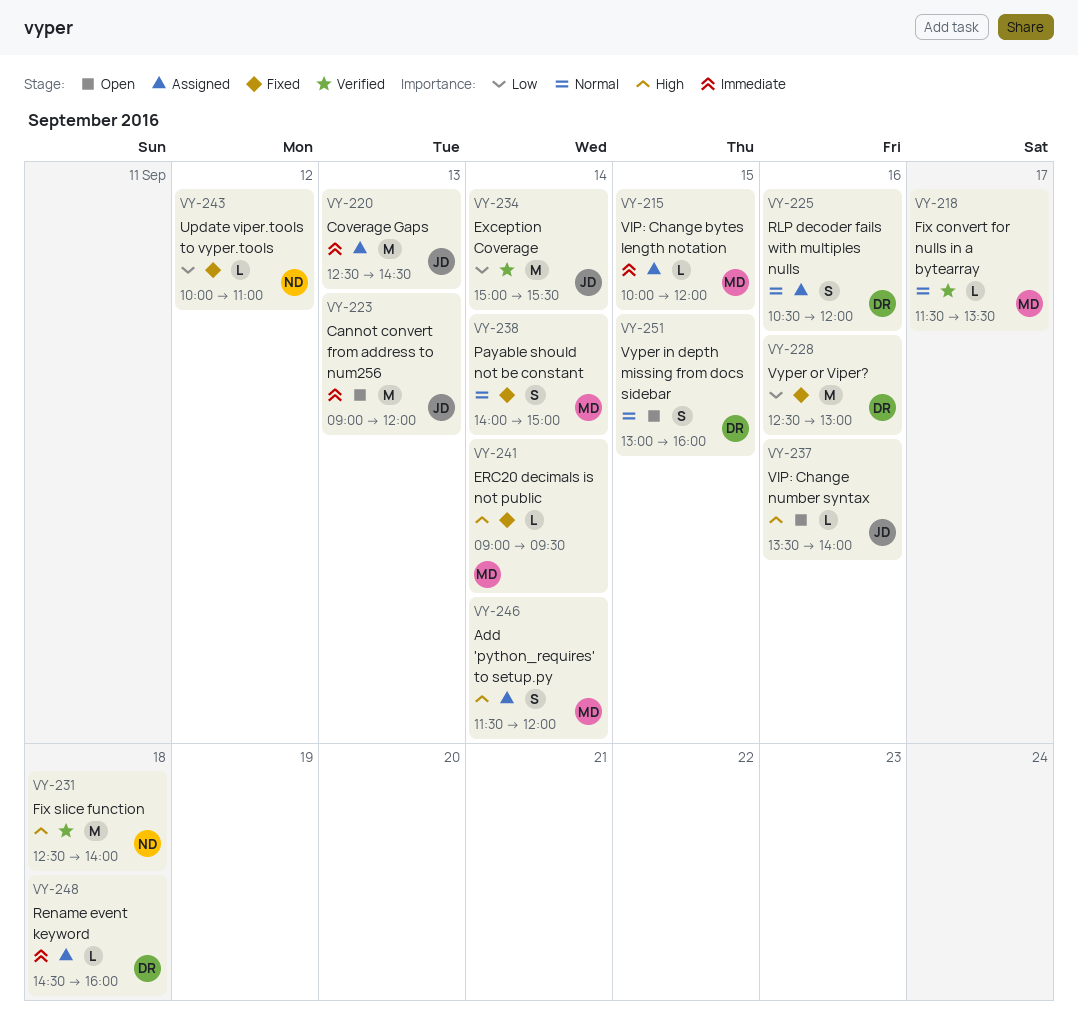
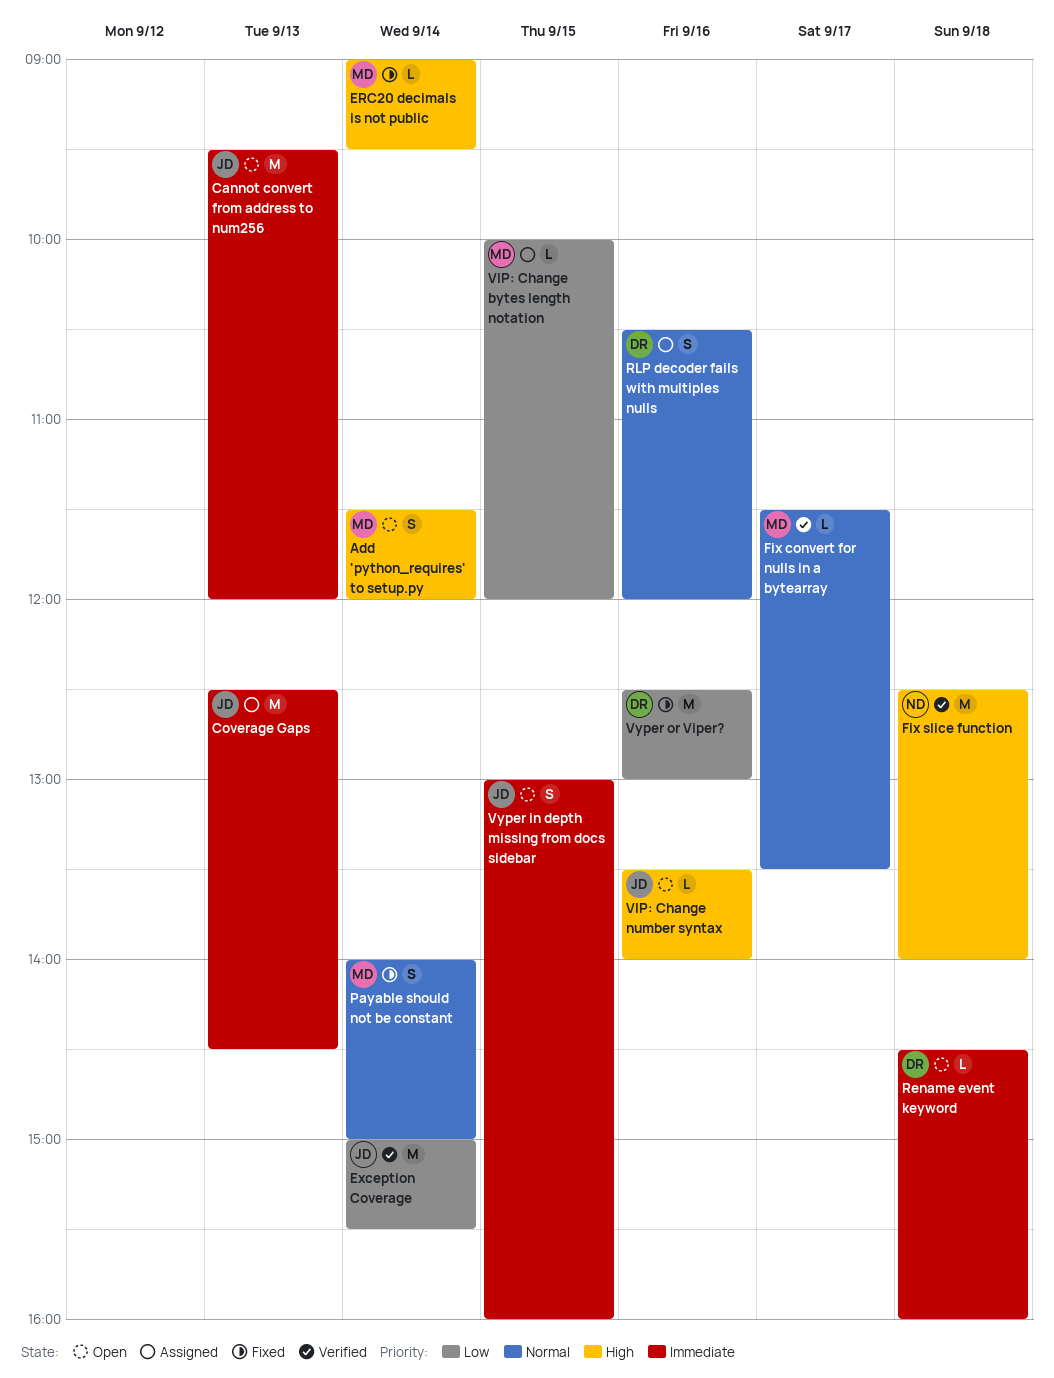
Add 'python_requires' to setup.py, status: Assigned -> Open
Cannot convert from address to num256, begins: 09:00 -> 09:30
Rename event keyword, status: Assigned -> Open
Update viper.tools to vyper.tools: present -> none
VIP: Change bytes length notation, priority: Immediate -> Low
Vyper in depth missing from docs sidebar, owner: DR -> JD
Vyper in depth missing from docs sidebar, priority: Normal -> Immediate

